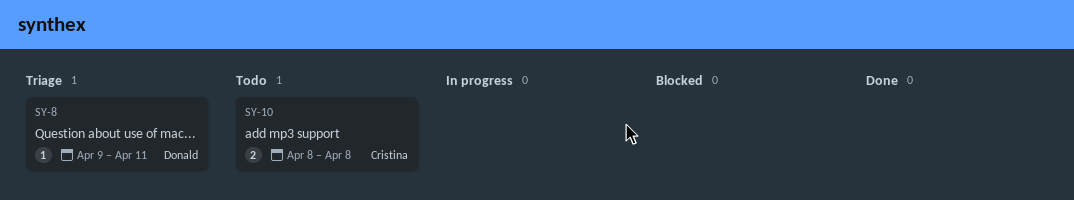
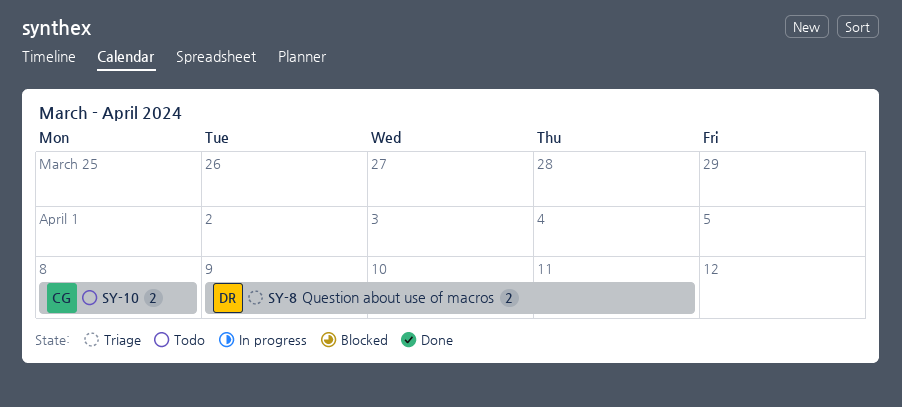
SY-8, estimate: 1 -> 2

